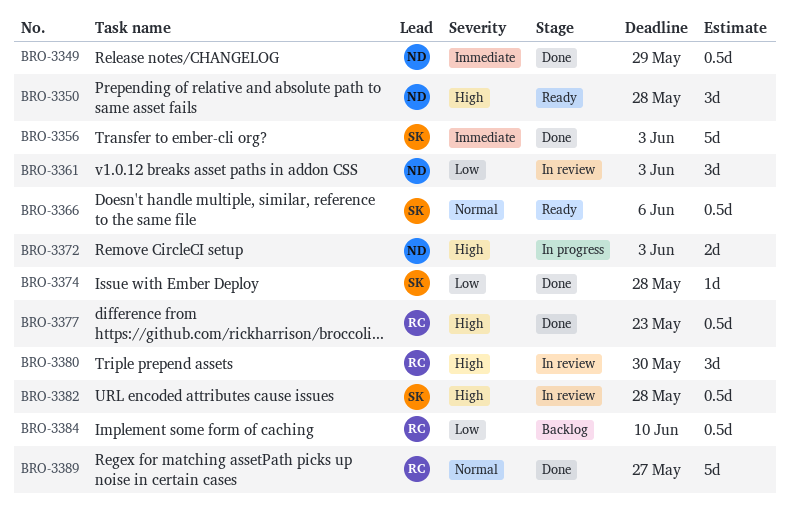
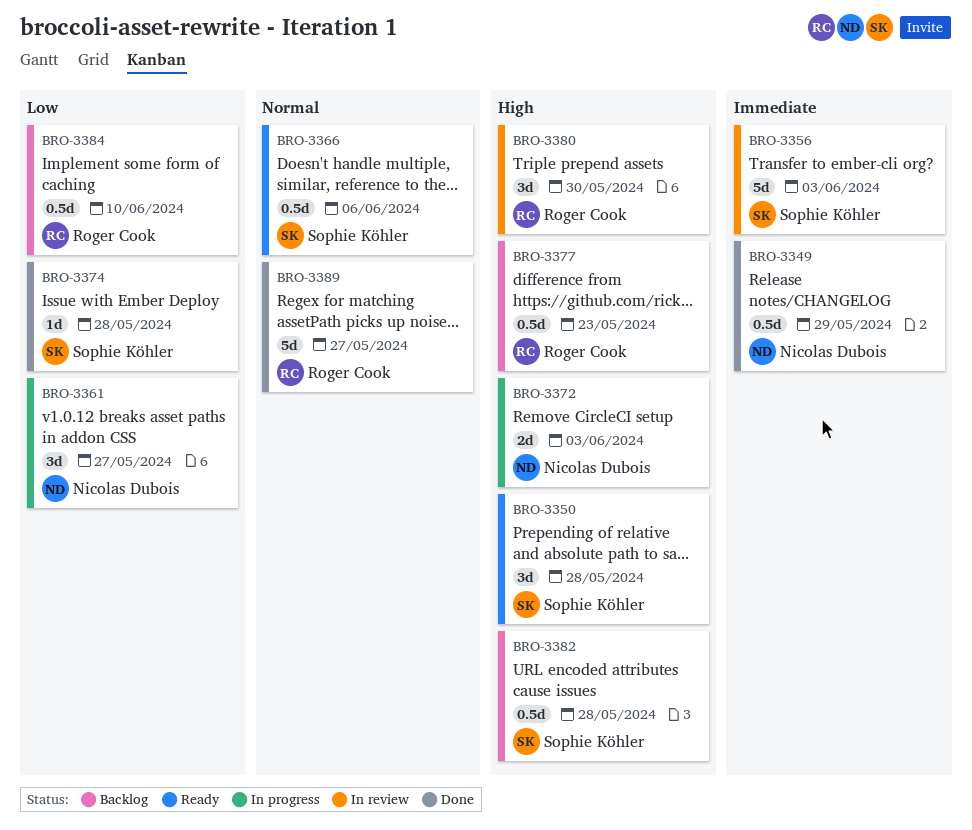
BRO-3350, owner: Nicolas Dubois -> Sophie Köhler
BRO-3356, status: Done -> In review
BRO-3361, status: In review -> In progress
BRO-3361, due: Jun 3 -> May 27
BRO-3377, status: Done -> Backlog
BRO-3382, status: In review -> Backlog

